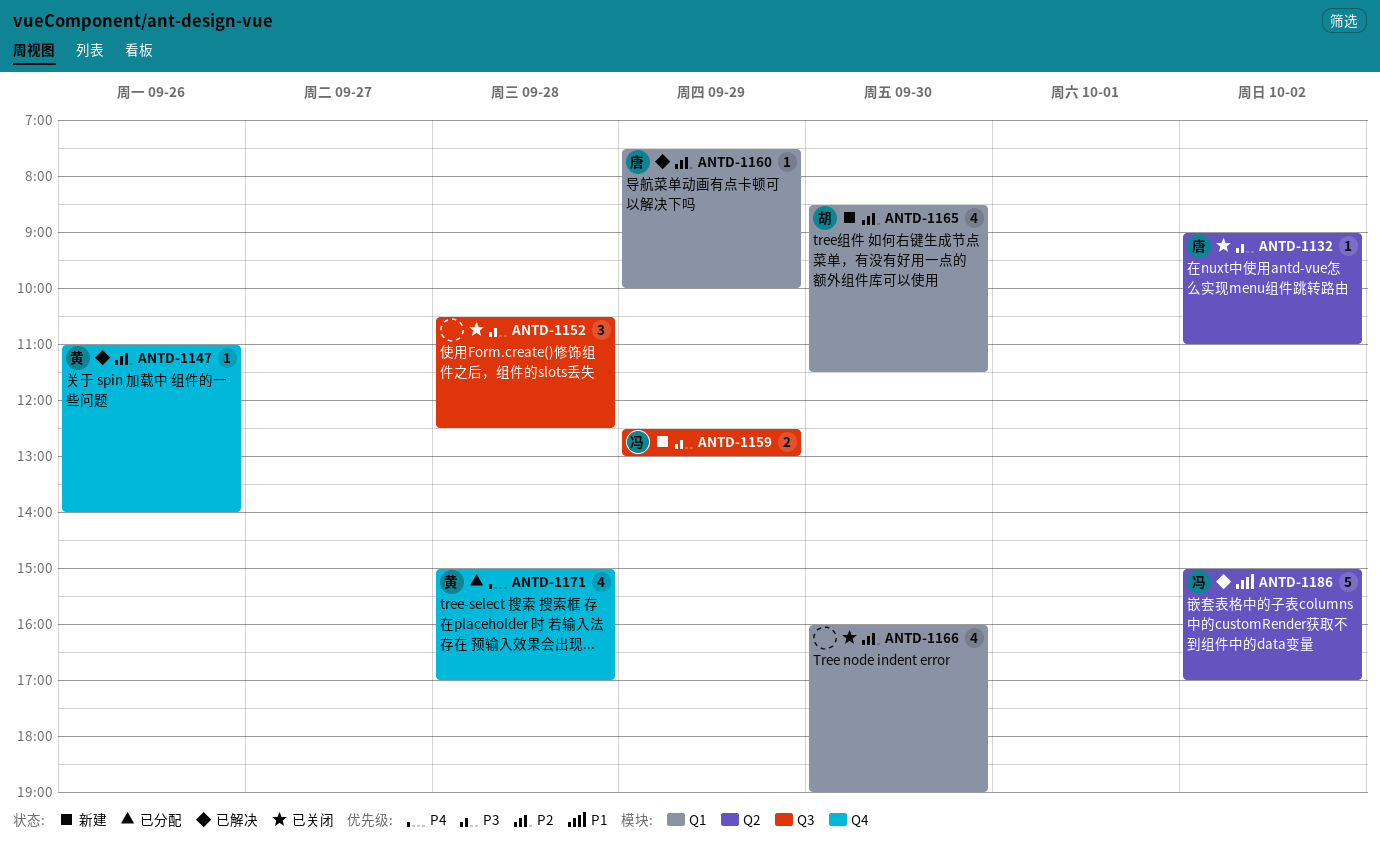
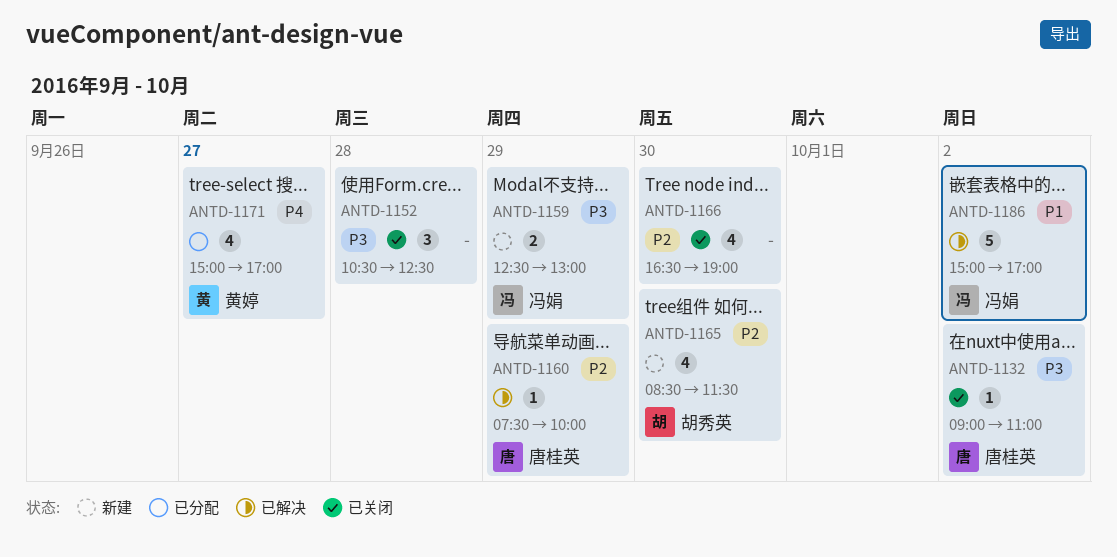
ANTD-1147: present -> none
ANTD-1166, begins: 16:00 -> 16:30
ANTD-1171, day: Sep 28 -> Sep 27

